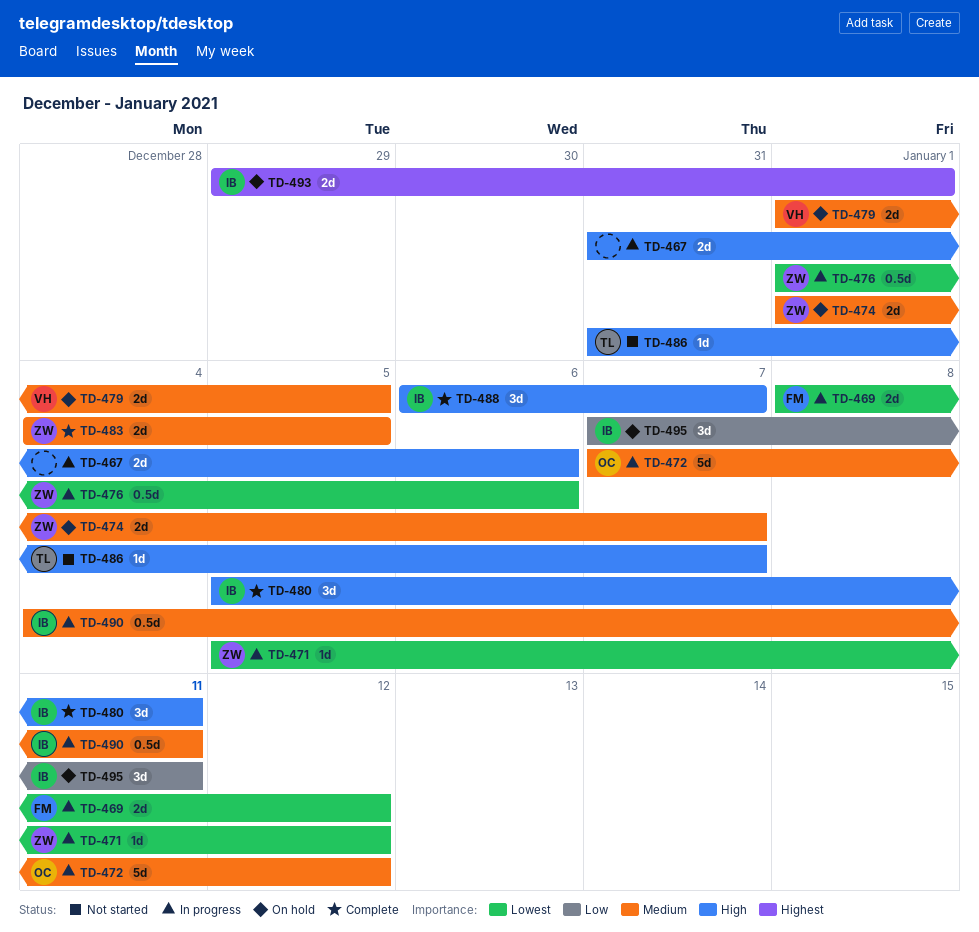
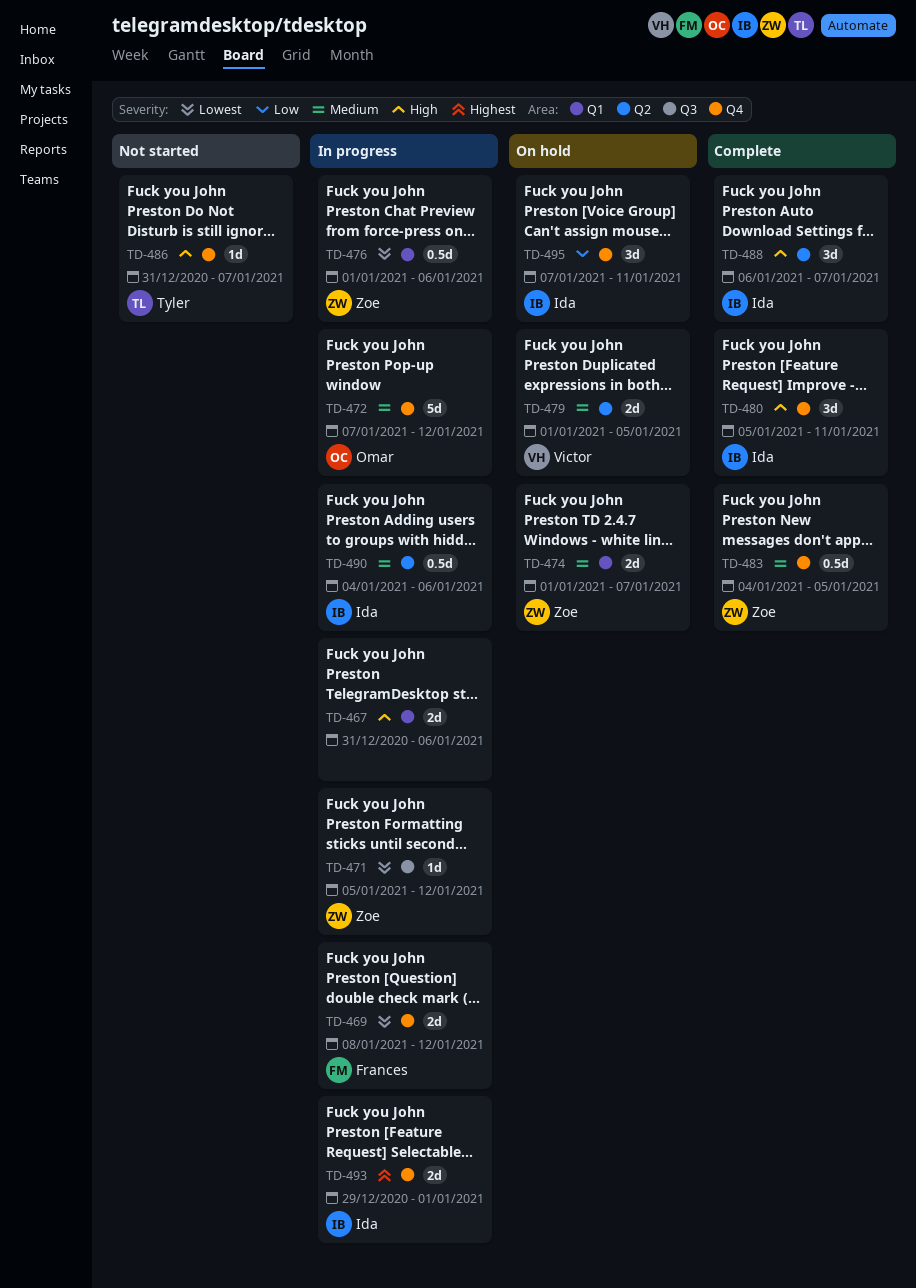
TD-483, estimate: 2d -> 0.5d
TD-490, due: Jan 11 -> Jan 6
TD-493, status: On hold -> In progress

